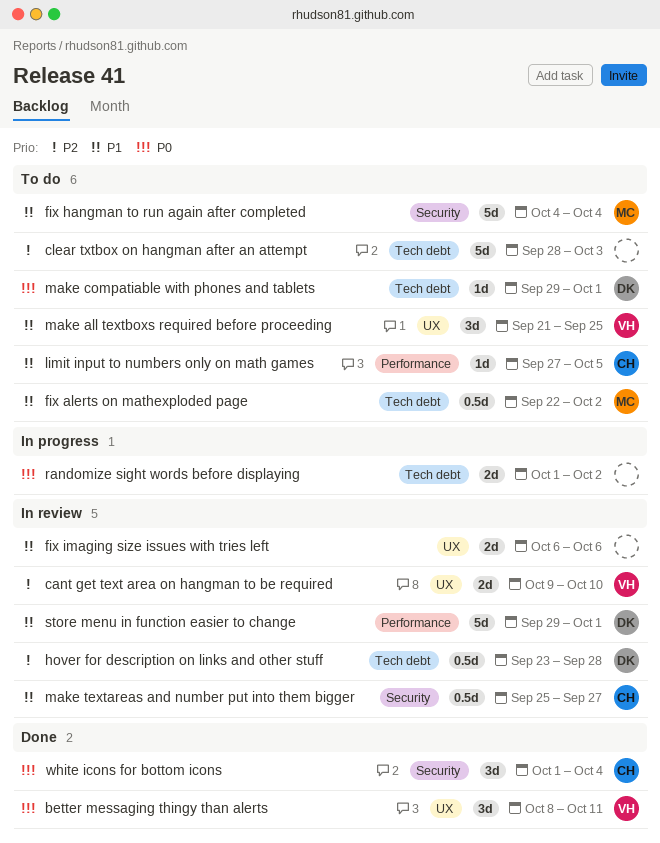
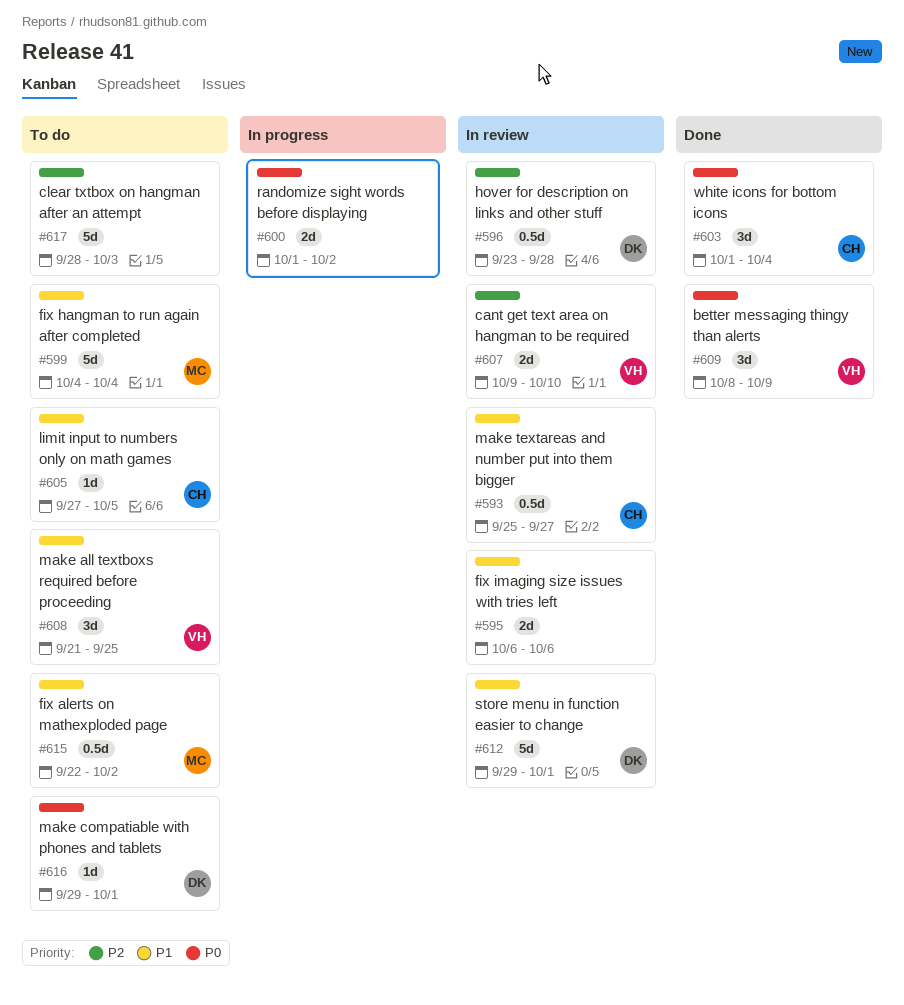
better messaging thingy than alerts, due: Oct 11 -> Oct 9

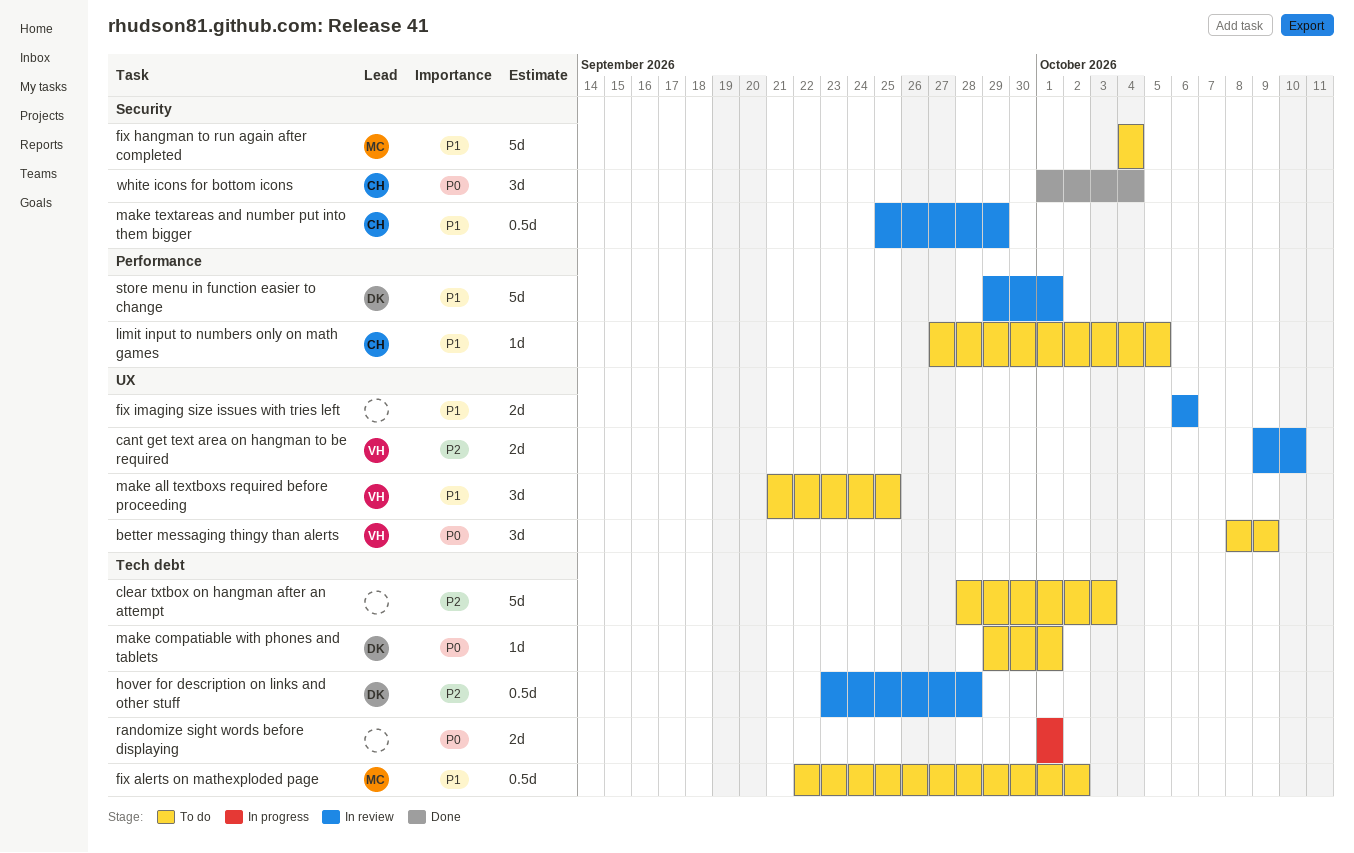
better messaging thingy than alerts, status: Done -> To do
make textareas and number put into them bigger, due: Sep 27 -> Sep 29
randomize sight words before displaying, due: Oct 2 -> Oct 1

